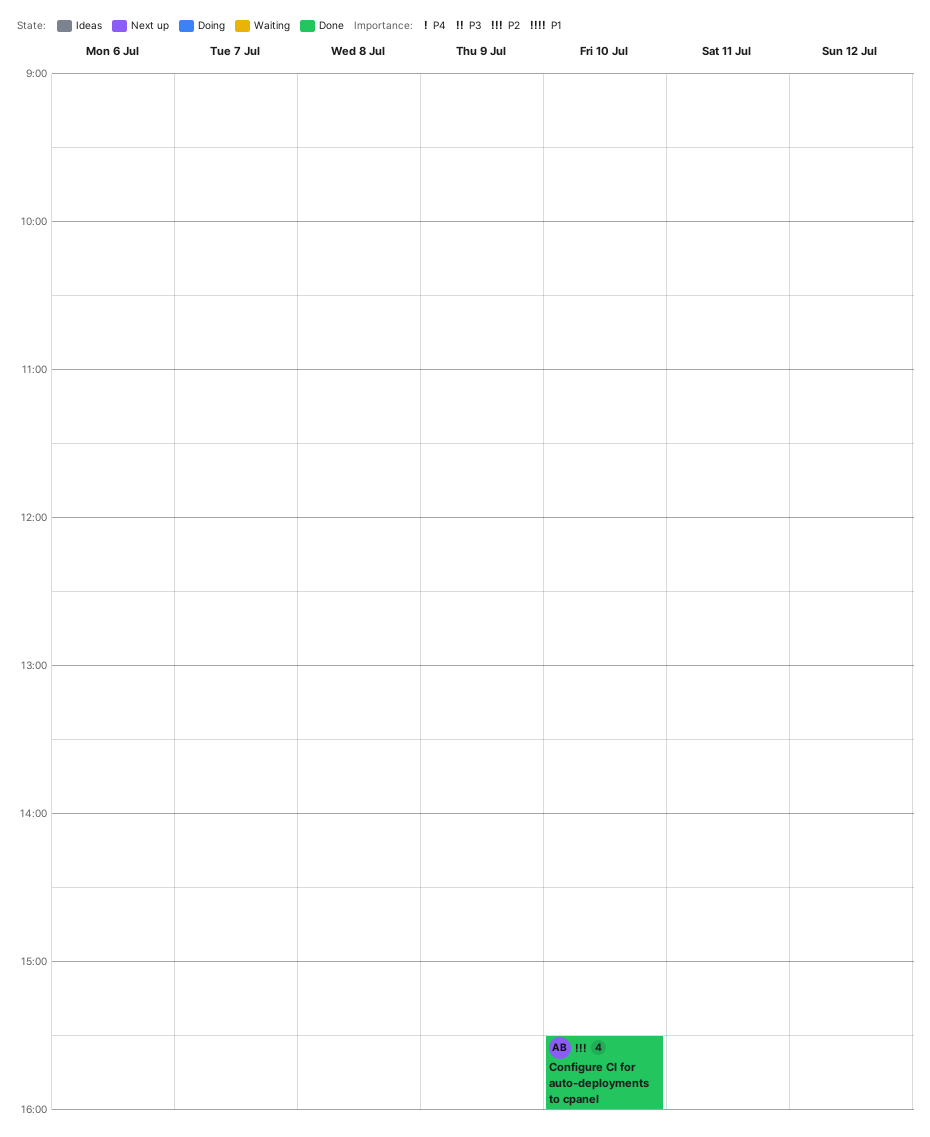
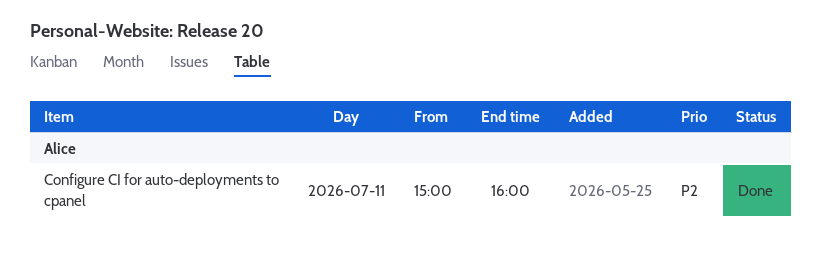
Configure CI for auto-deployments to cpanel, day: Jul 10 -> Jul 11
Configure CI for auto-deployments to cpanel, begins: 15:30 -> 15:00

